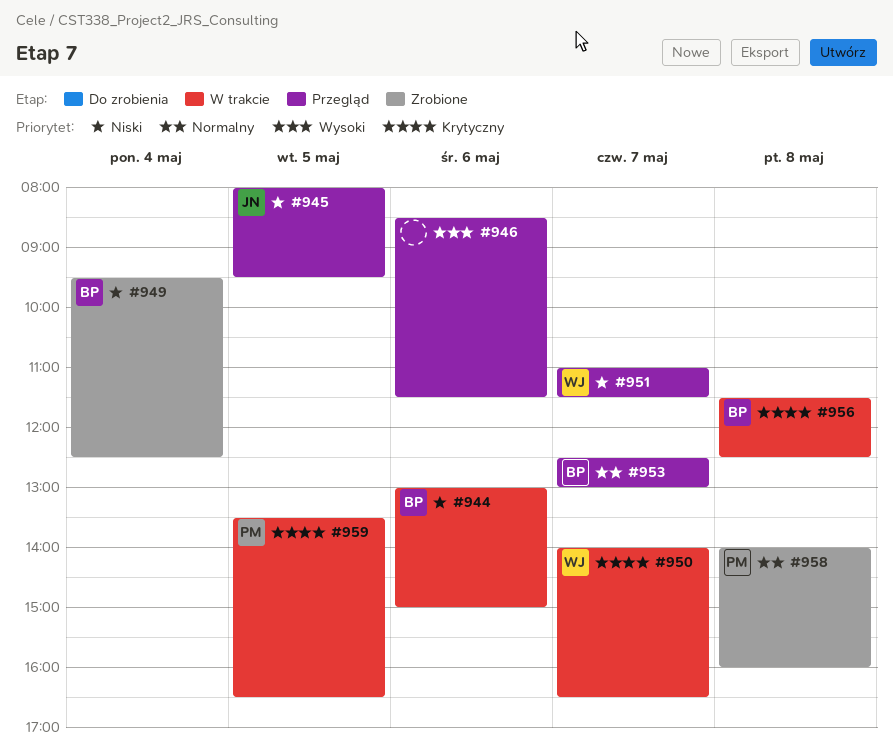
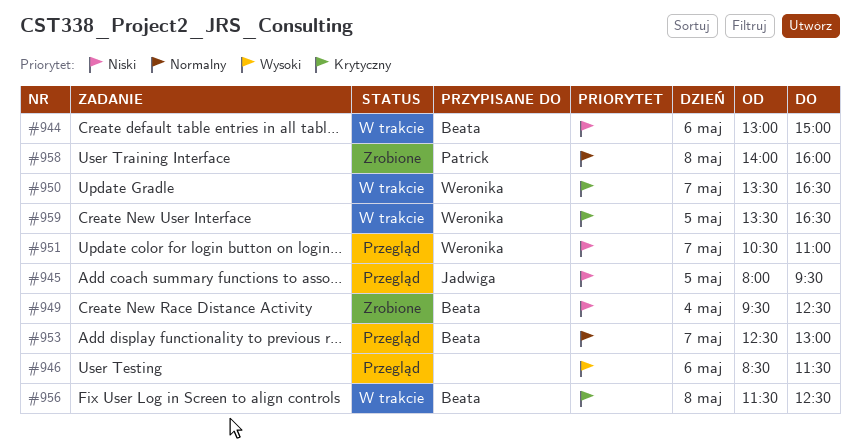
#950, begins: 14:00 -> 13:30
#951, begins: 11:00 -> 10:30
#951, ends: 11:30 -> 11:00
#959, owner: Patrick -> Weronika

